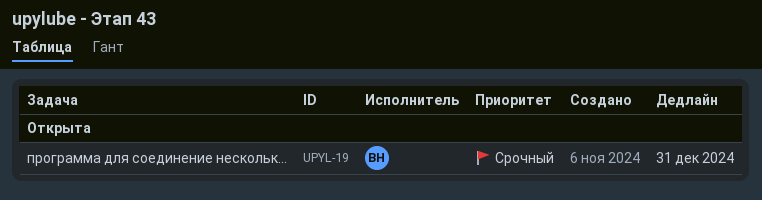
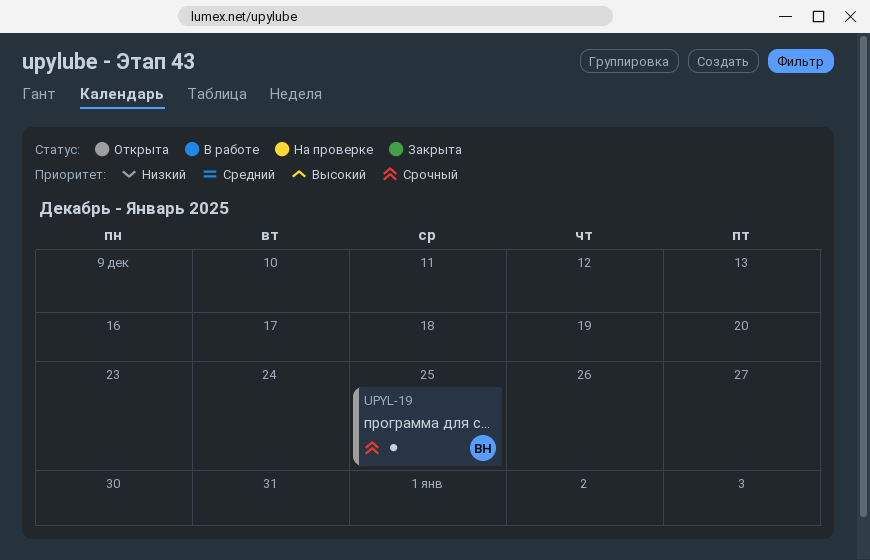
UPYL-19, due: Dec 31 -> Dec 25

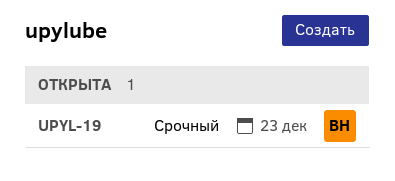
UPYL-19, due: Dec 25 -> Dec 23

